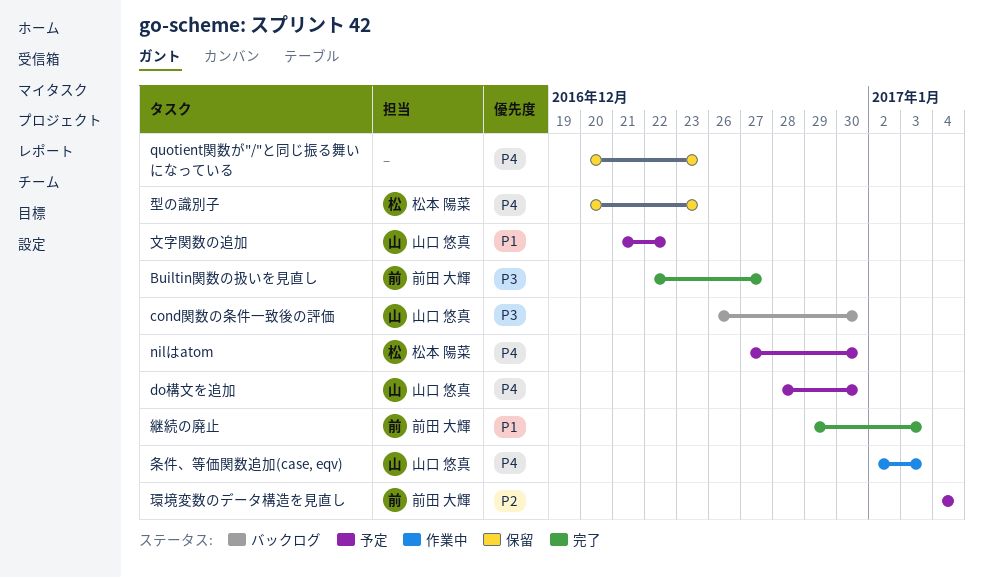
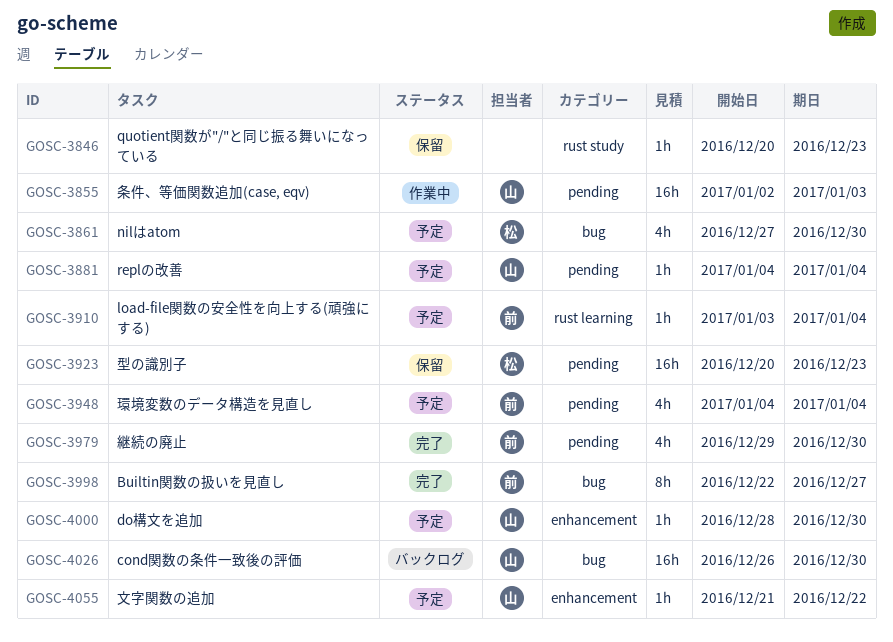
load-file関数の安全性を向上する(頑強にする): none -> present
replの改善: none -> present
継続の廃止, due: Jan 3 -> Dec 30

